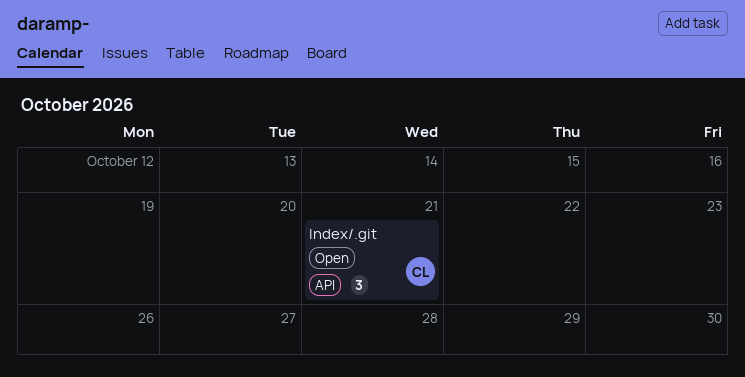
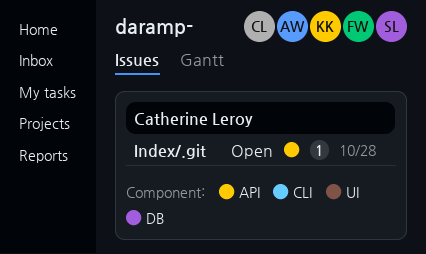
Index/.git, estimate: 3 -> 1
Index/.git, due: Oct 21 -> Oct 28

